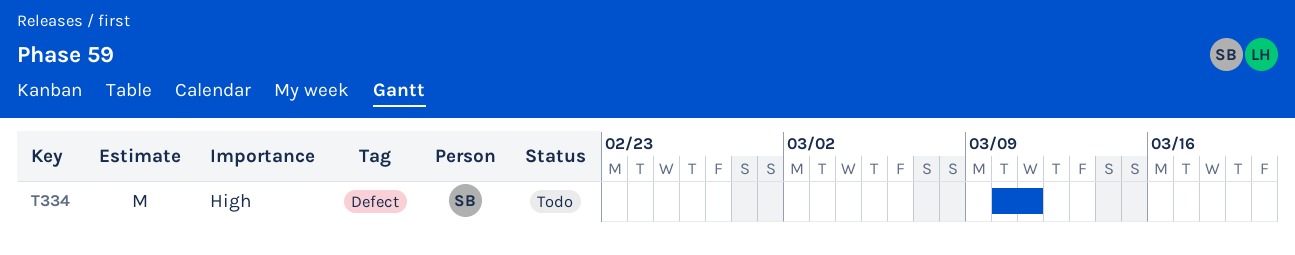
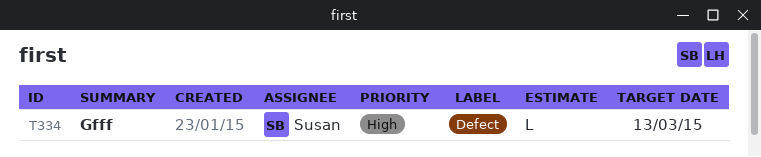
T334, estimate: M -> L
T334, due: Mar 11 -> Mar 13

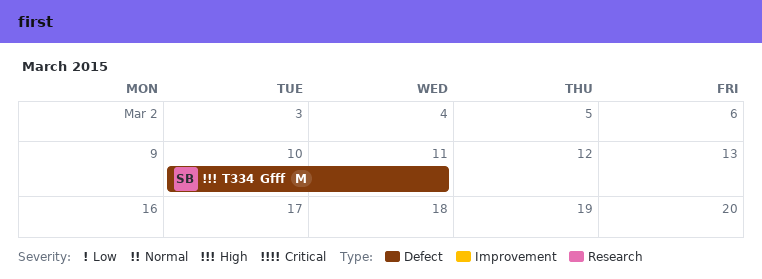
T334, estimate: L -> M
T334, due: Mar 13 -> Mar 11

